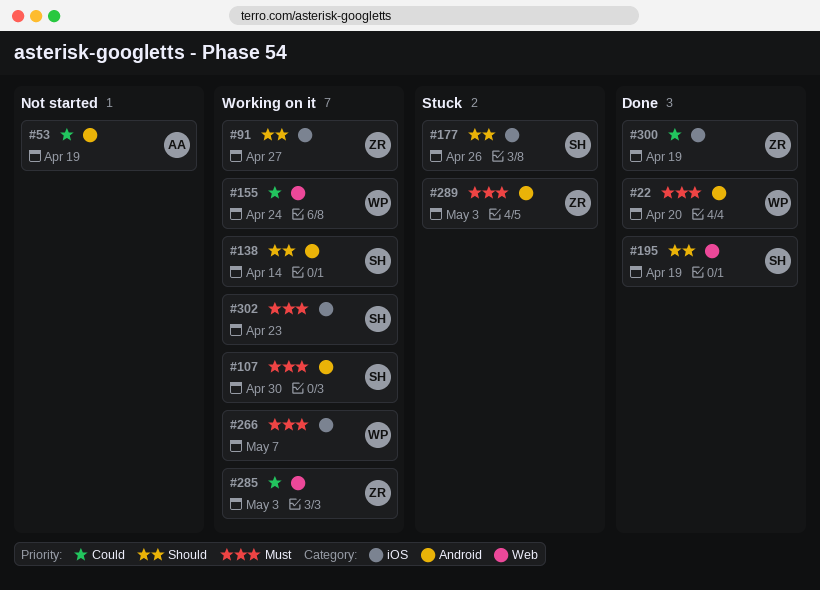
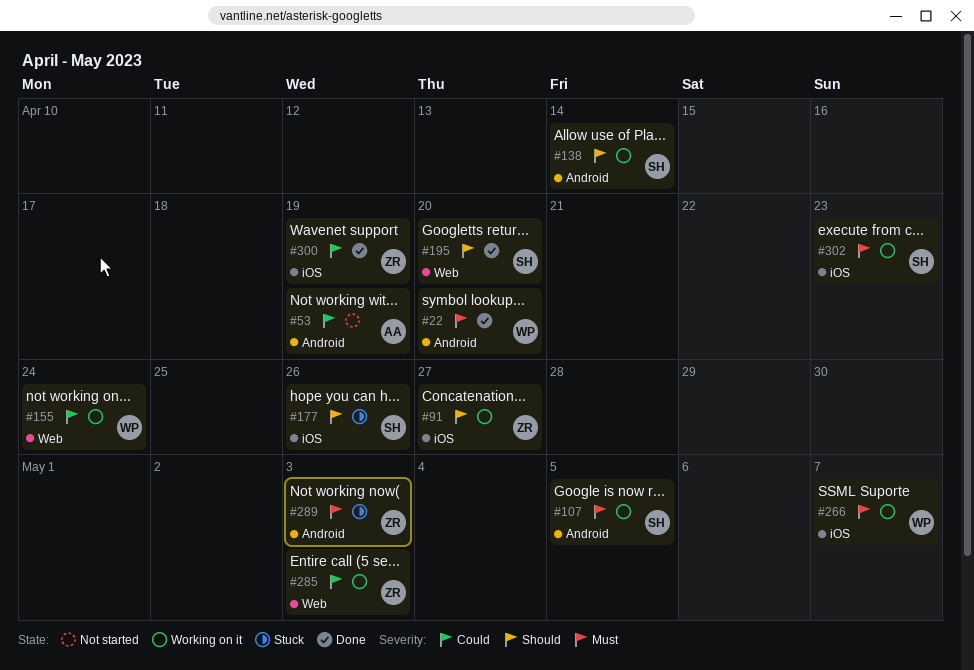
#107, due: Apr 30 -> May 5
#195, due: Apr 19 -> Apr 20

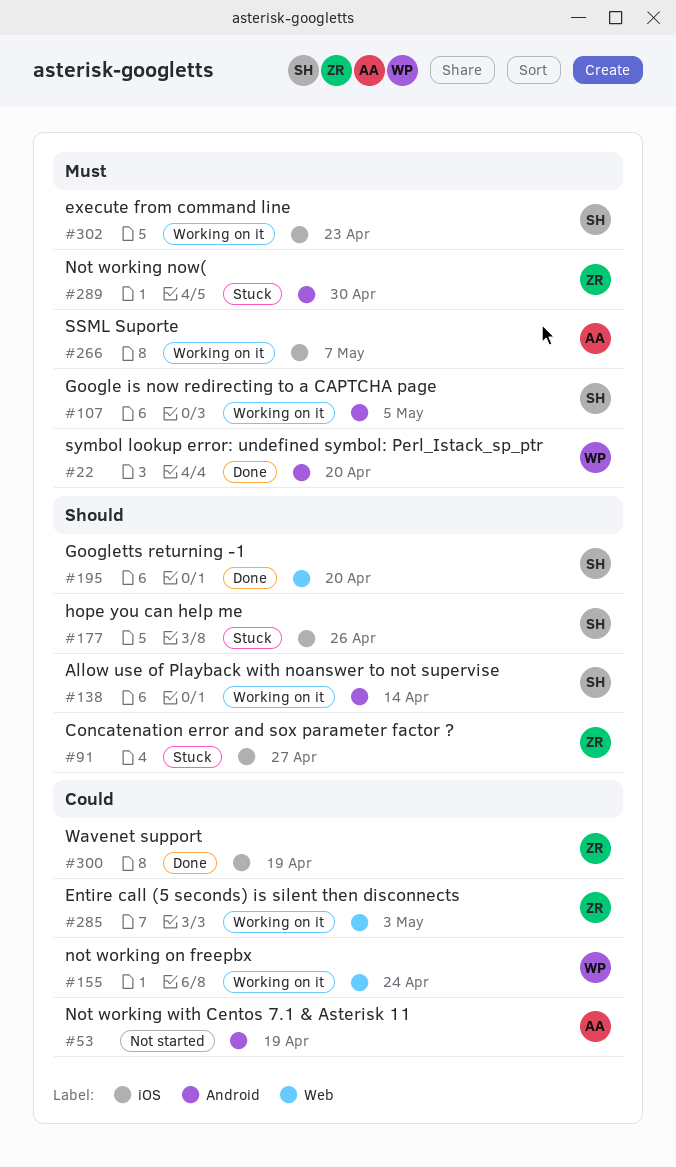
#91, status: Working on it -> Stuck
#266, owner: WP -> AA
#289, due: May 3 -> Apr 30

